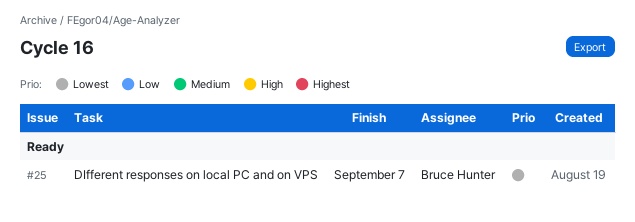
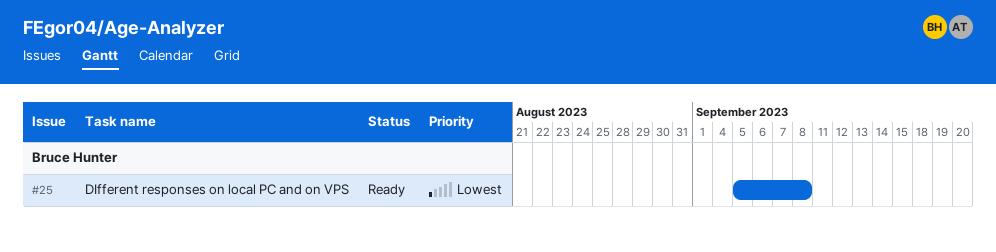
#25, due: Sep 7 -> Sep 8

